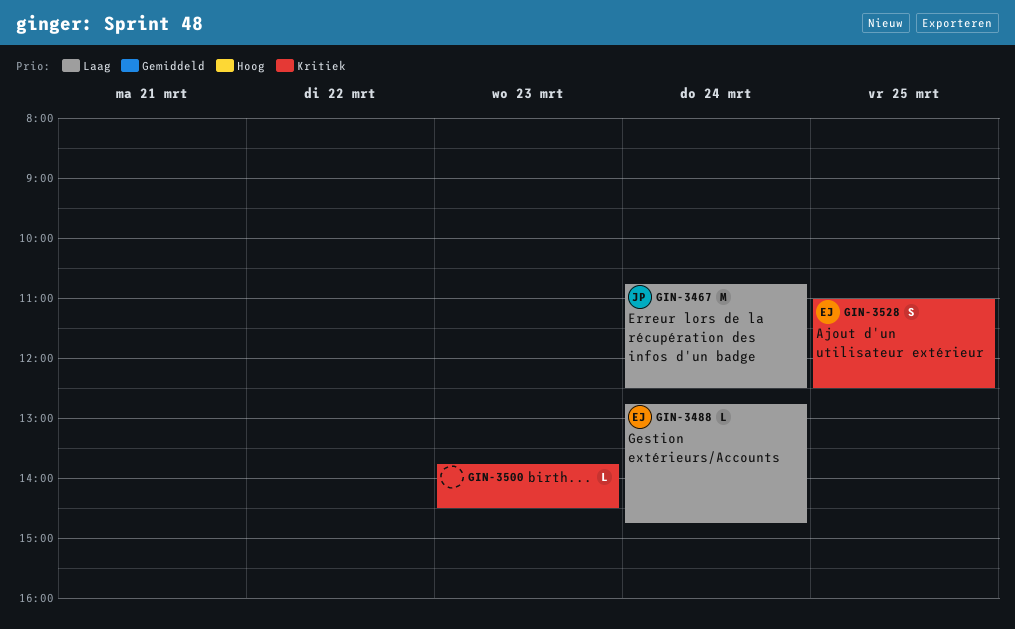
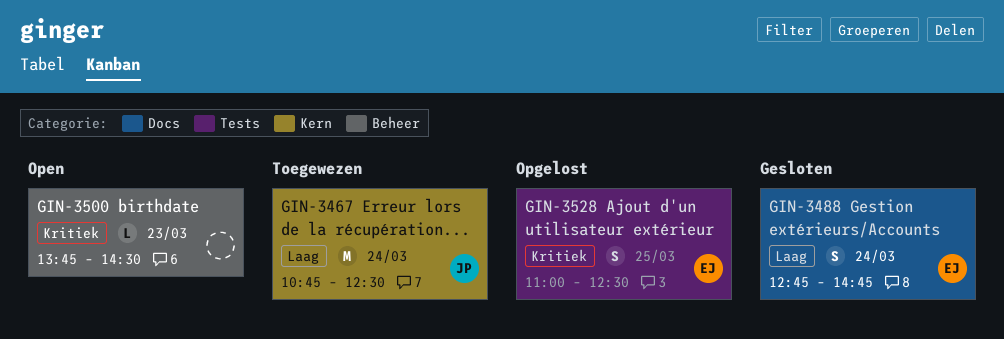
GIN-3488, estimate: L -> S

